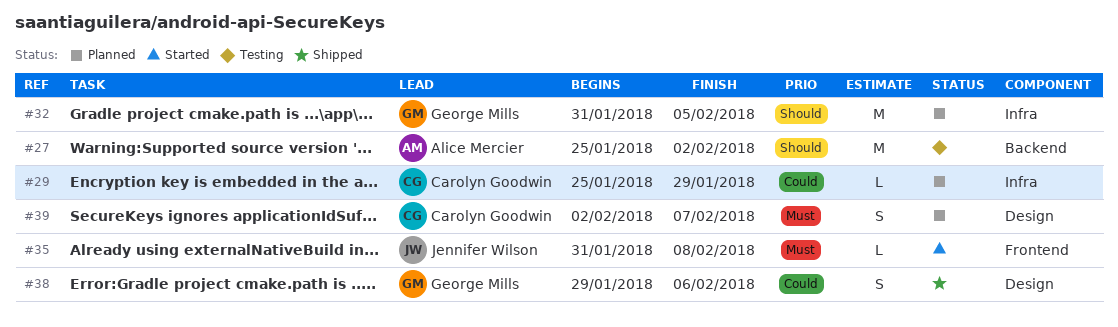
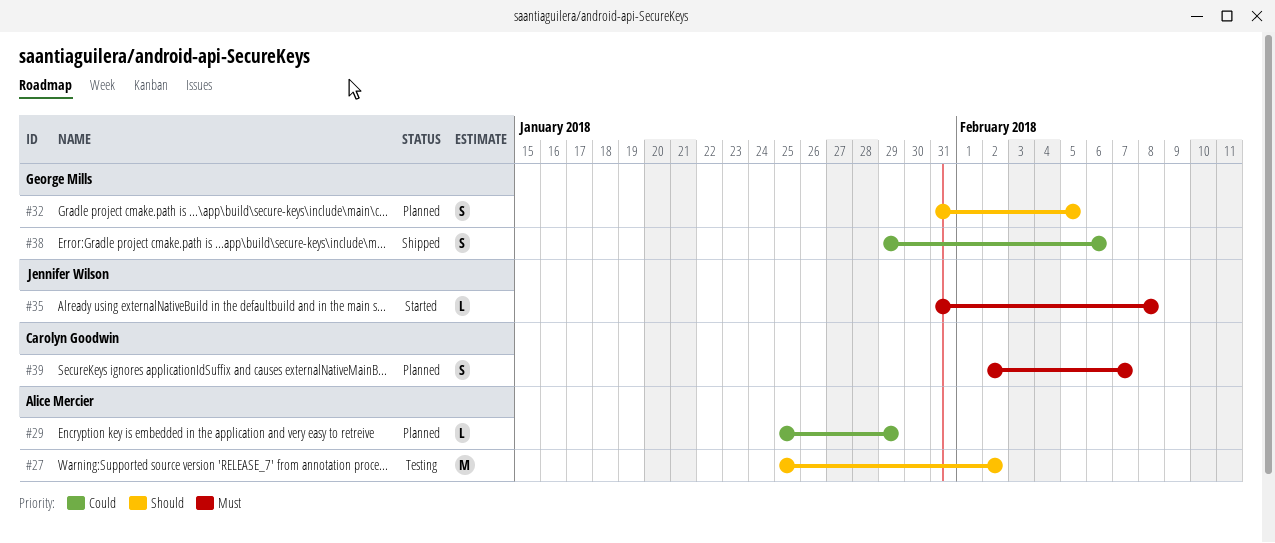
#29, owner: Carolyn Goodwin -> Alice Mercier
#32, estimate: M -> S

